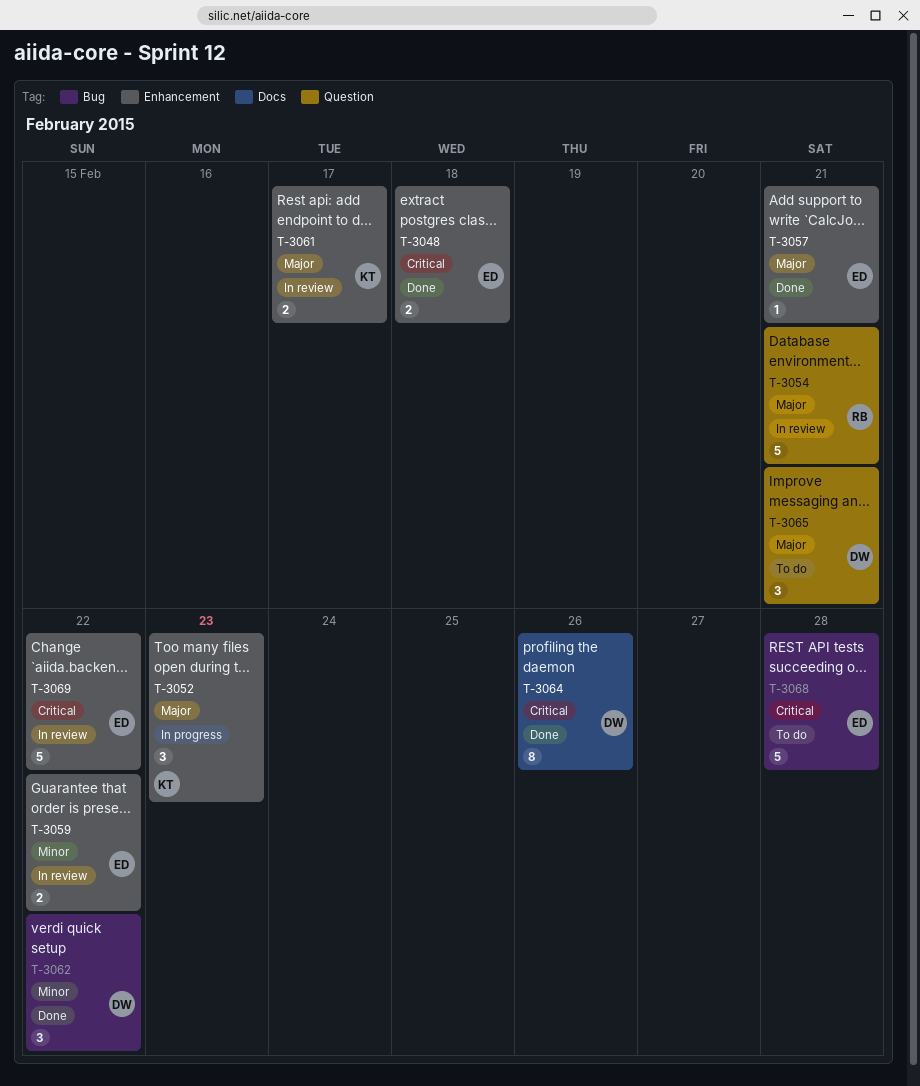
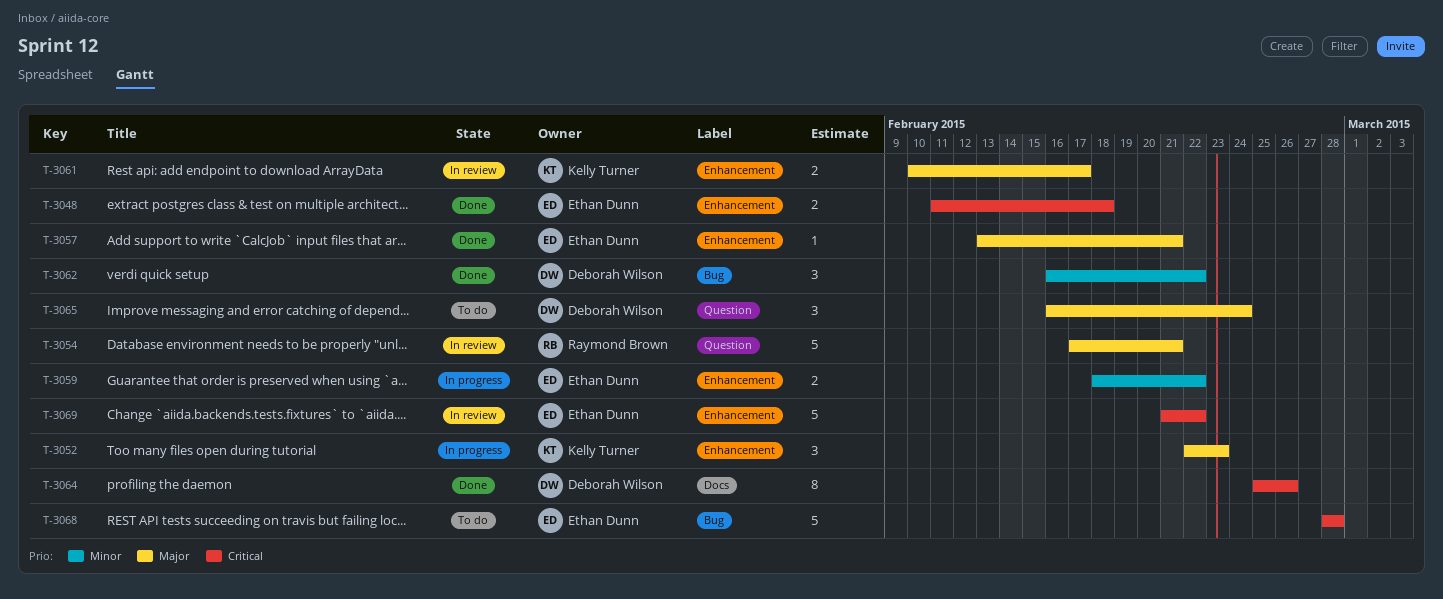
T-3059, status: In review -> In progress
T-3065, due: Feb 21 -> Feb 24

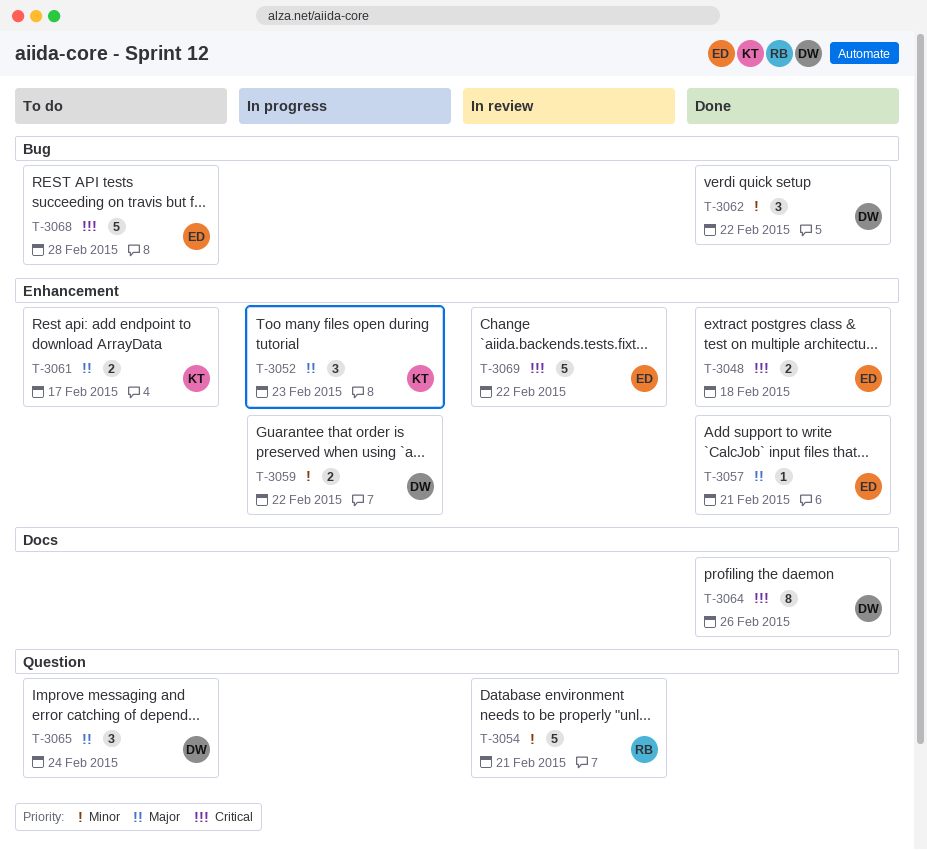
T-3054, priority: Major -> Minor
T-3059, owner: Ethan Dunn -> Deborah Wilson
T-3061, status: In review -> To do

